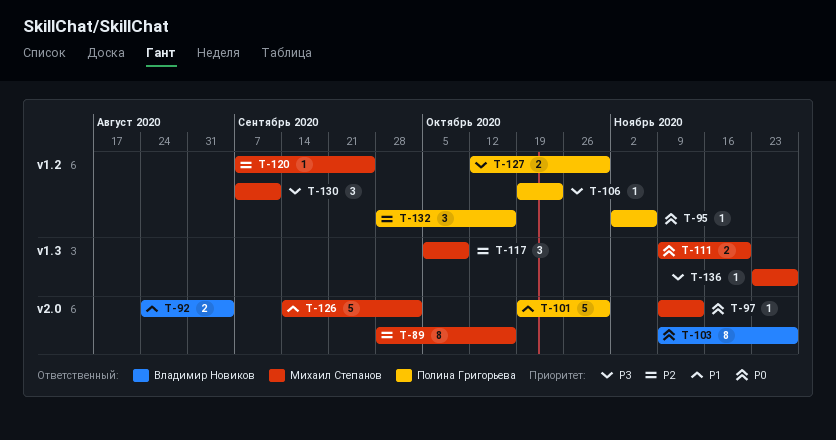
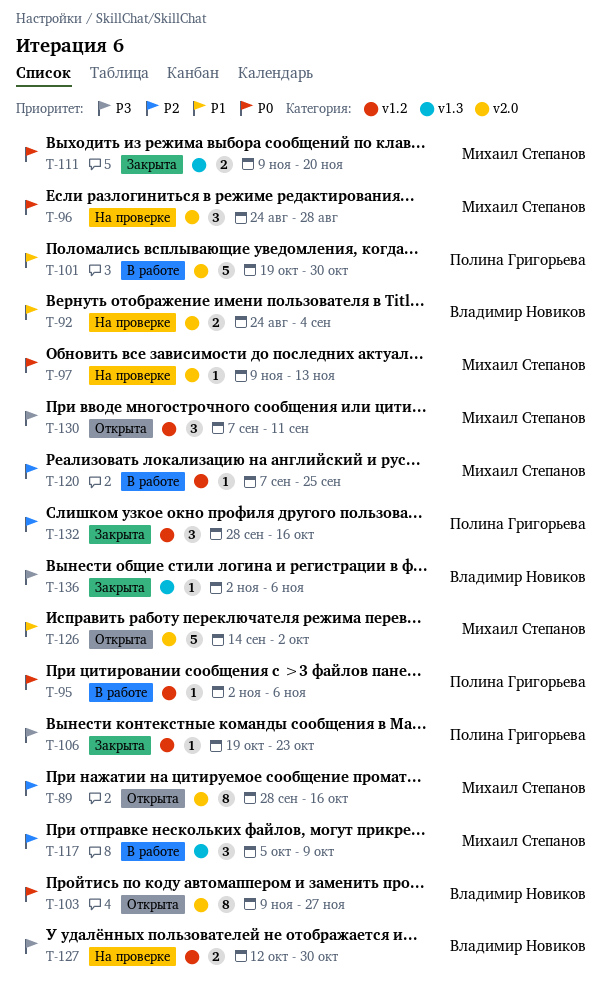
T-96: none -> present
T-127, owner: Полина Григорьева -> Владимир Новиков
T-136, owner: Михаил Степанов -> Владимир Новиков
T-136, start: Nov 23 -> Nov 2
T-136, due: Nov 27 -> Nov 6

